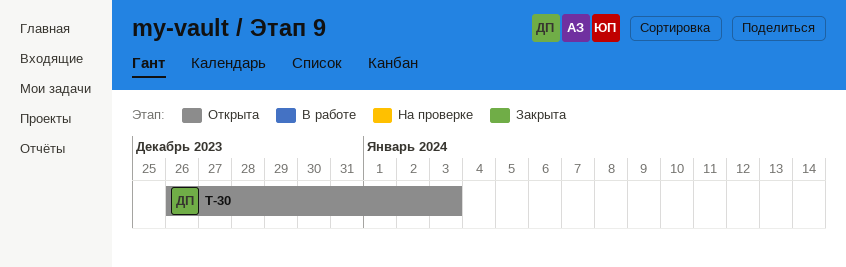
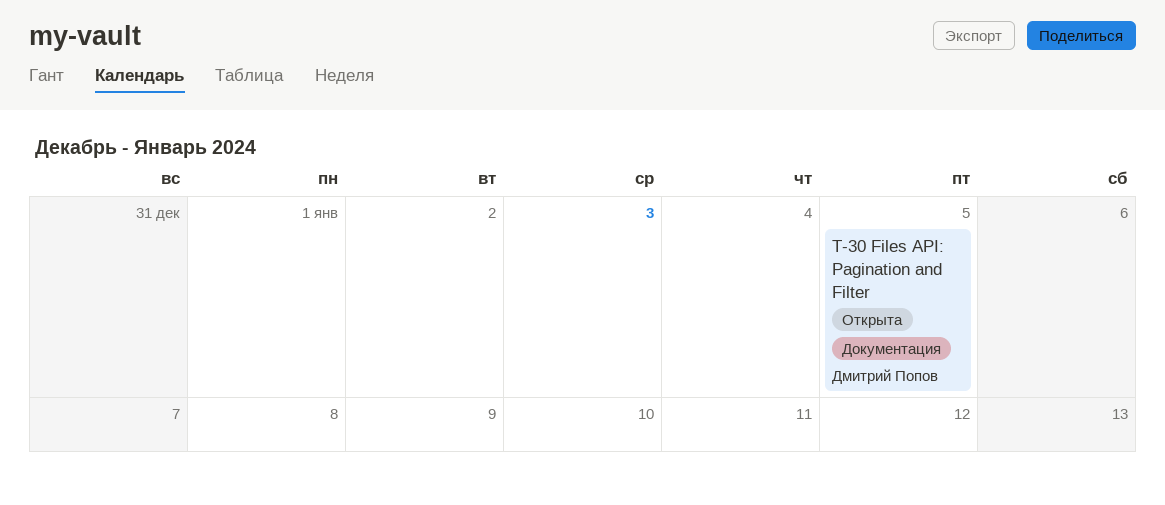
T-30, due: Jan 3 -> Jan 5

